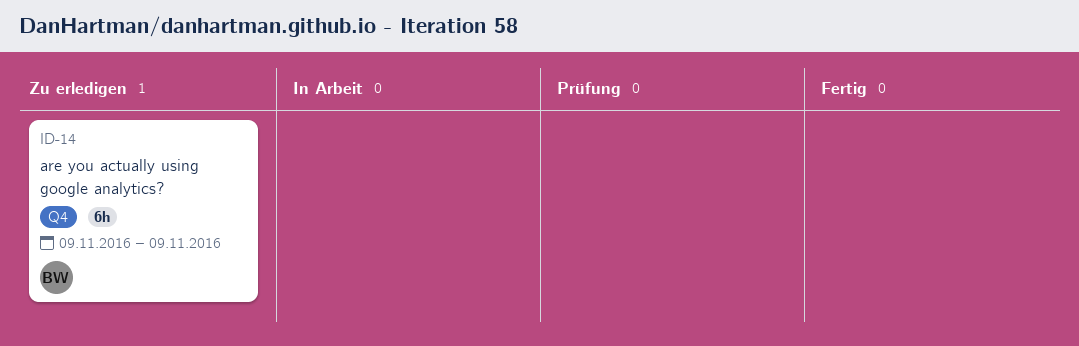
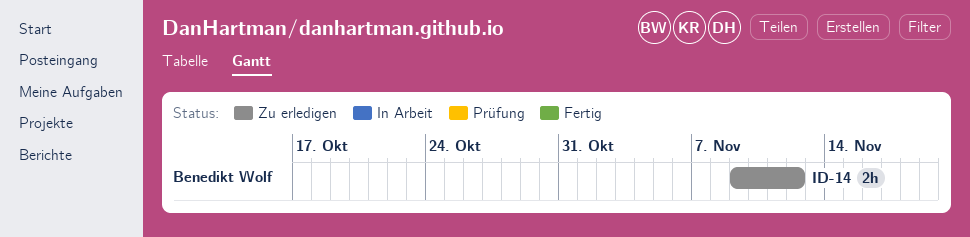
ID-14, estimate: 6h -> 2h
ID-14, due: Nov 9 -> Nov 12

